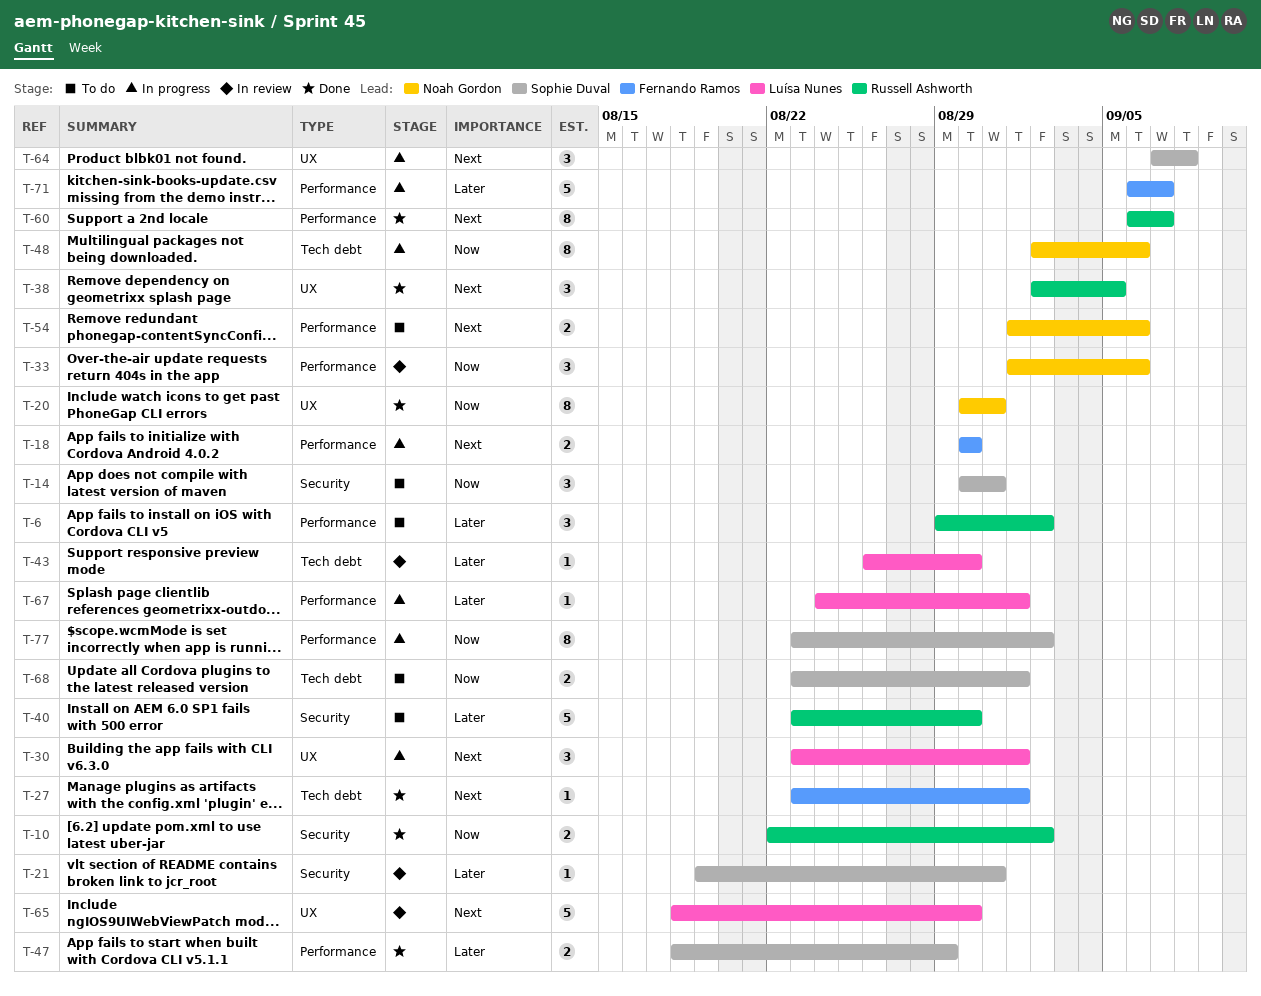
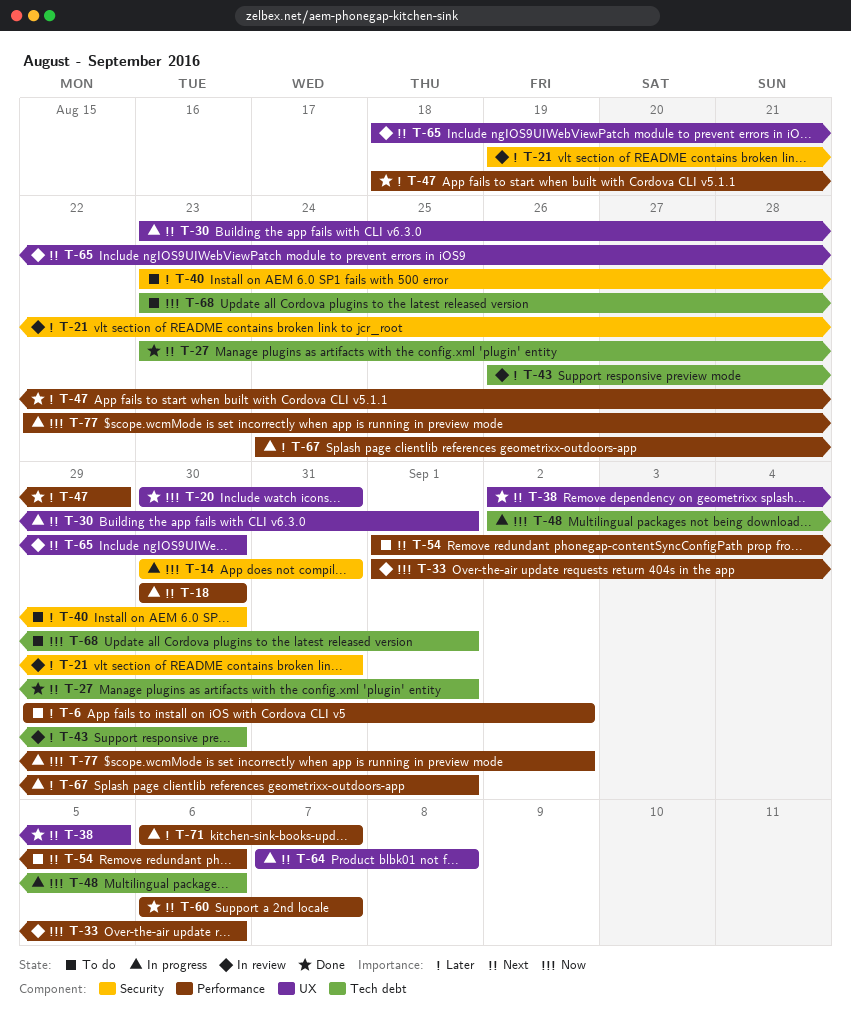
T-10: present -> none
T-14, status: To do -> In progress
T-77, start: Aug 23 -> Aug 22

